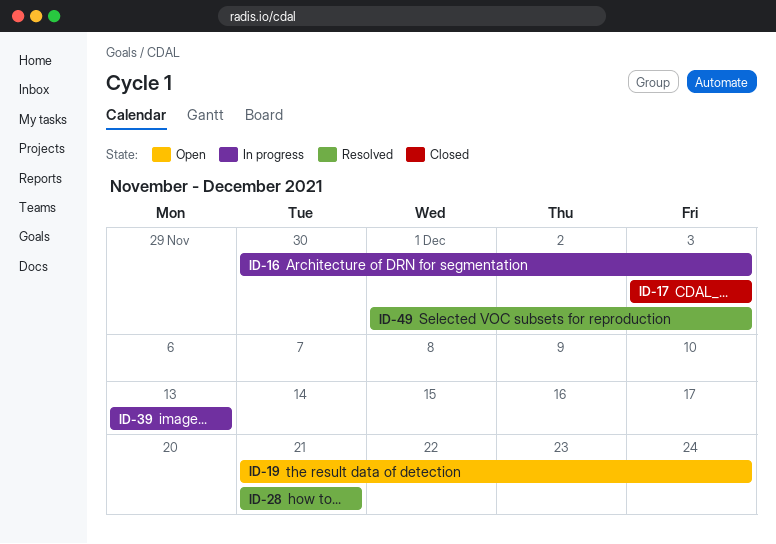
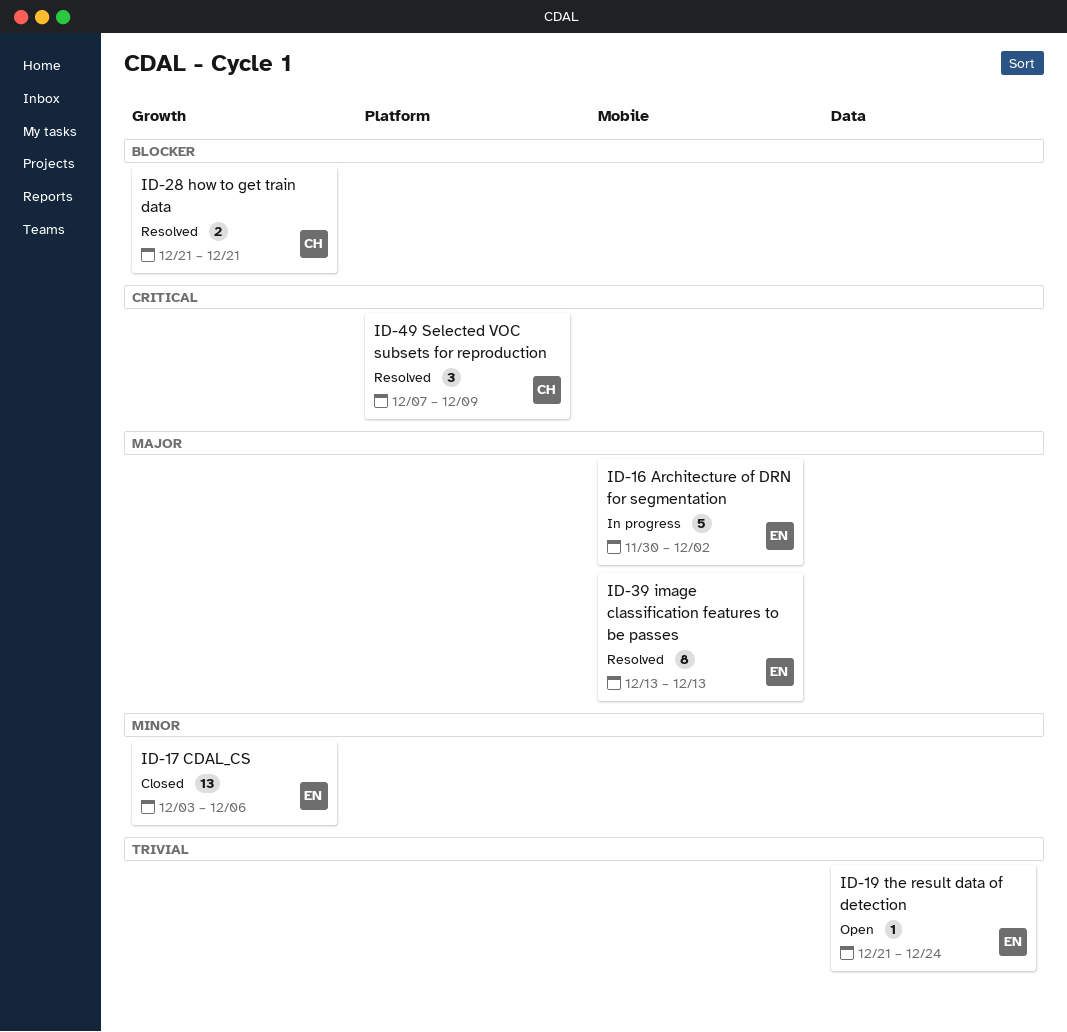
ID-16, due: Dec 3 -> Dec 2
ID-17, due: Dec 3 -> Dec 6
ID-39, status: In progress -> Resolved
ID-49, start: Dec 1 -> Dec 7
ID-49, due: Dec 3 -> Dec 9

